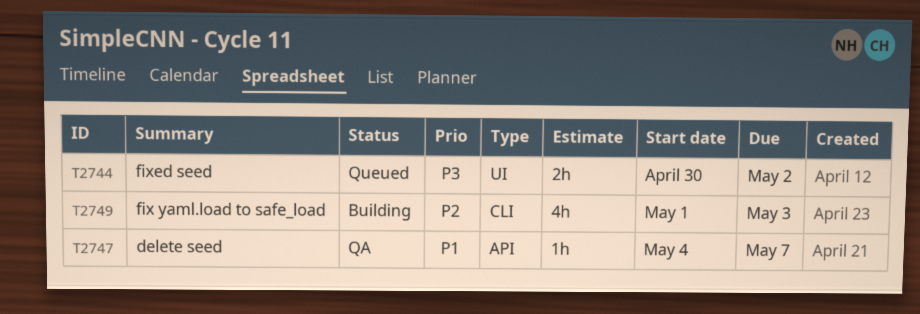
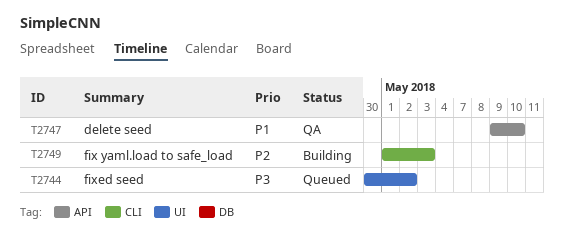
T2747, start: May 4 -> May 9
T2747, due: May 7 -> May 10

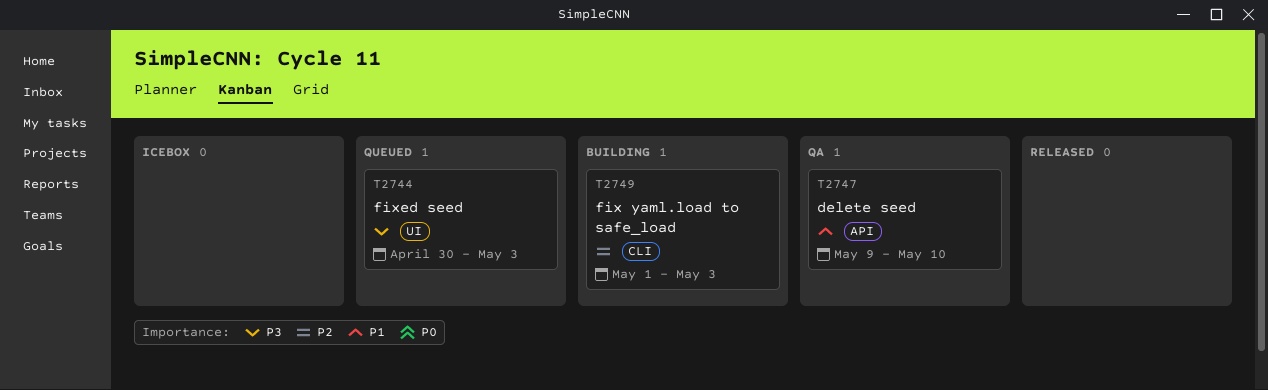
T2744, due: May 2 -> May 3

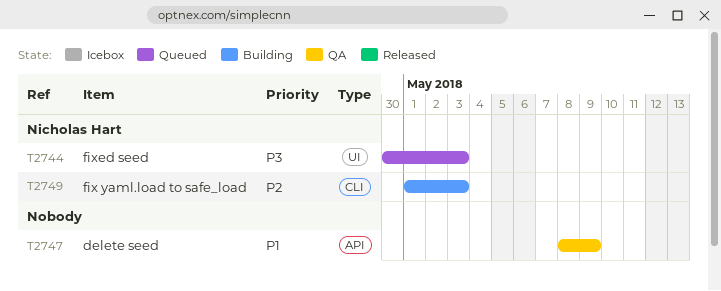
T2747, start: May 9 -> May 8
T2747, due: May 10 -> May 9

